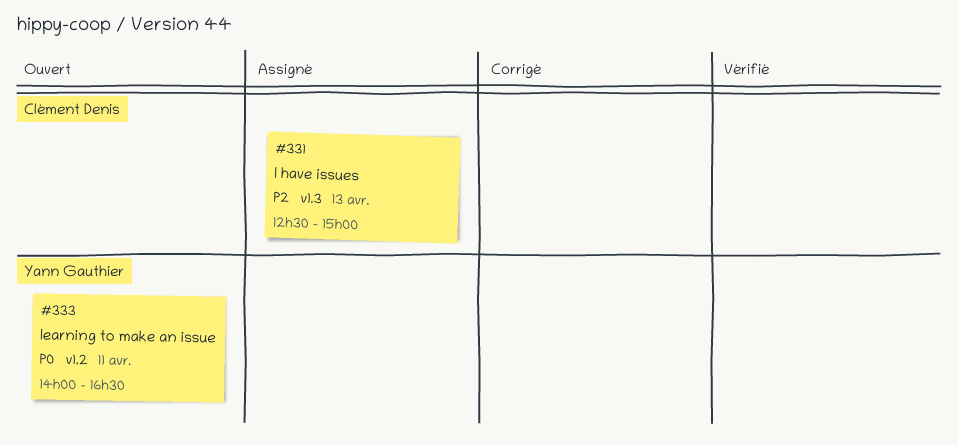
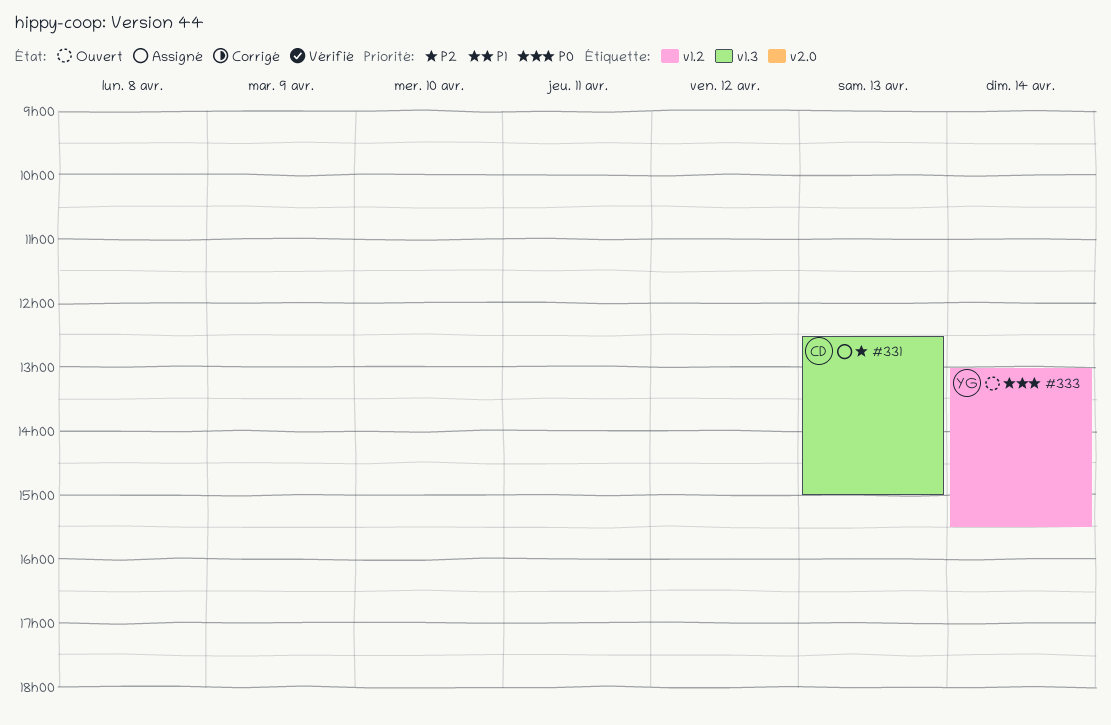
#333, day: Apr 11 -> Apr 14
#333, begins: 14:00 -> 13:00
#333, ends: 16:30 -> 15:30

